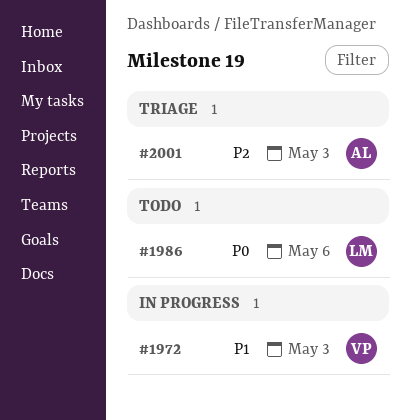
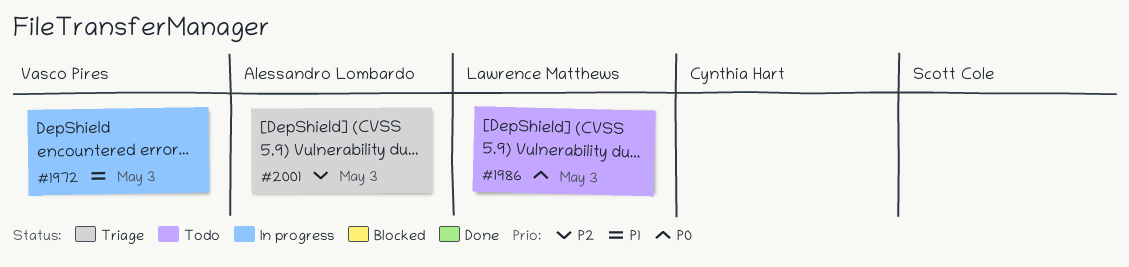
#1986, due: May 6 -> May 3

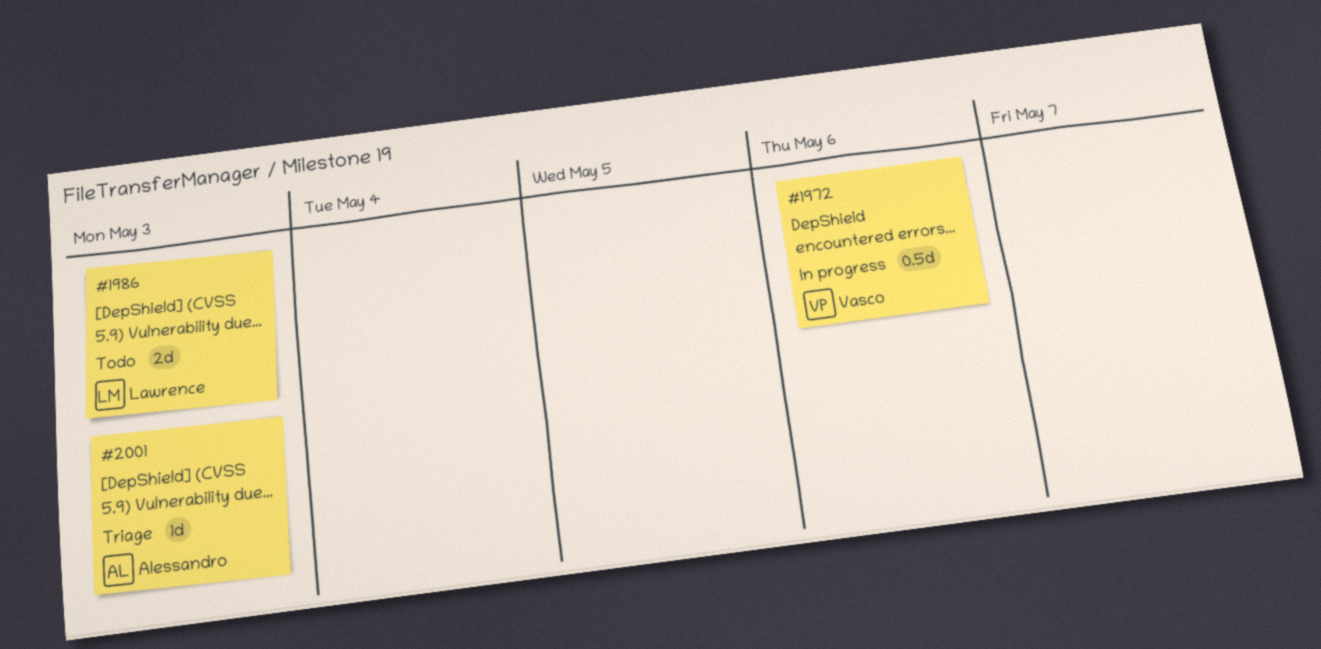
#1972, due: May 3 -> May 6

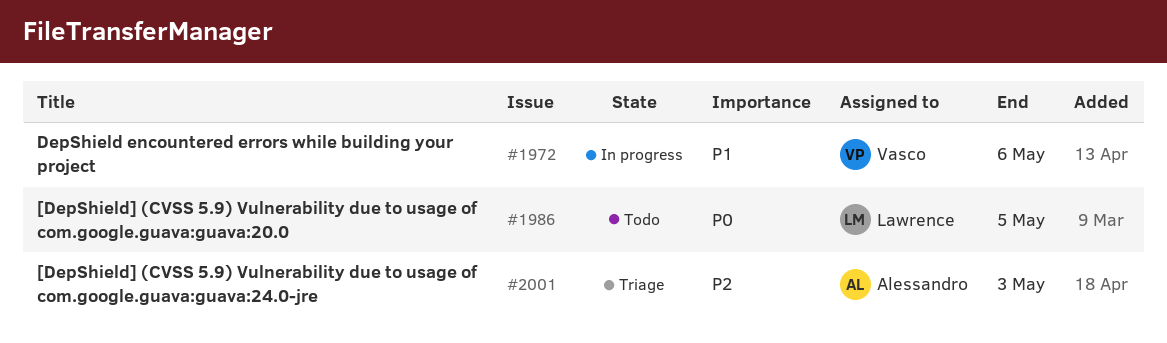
#1986, due: May 3 -> May 5

